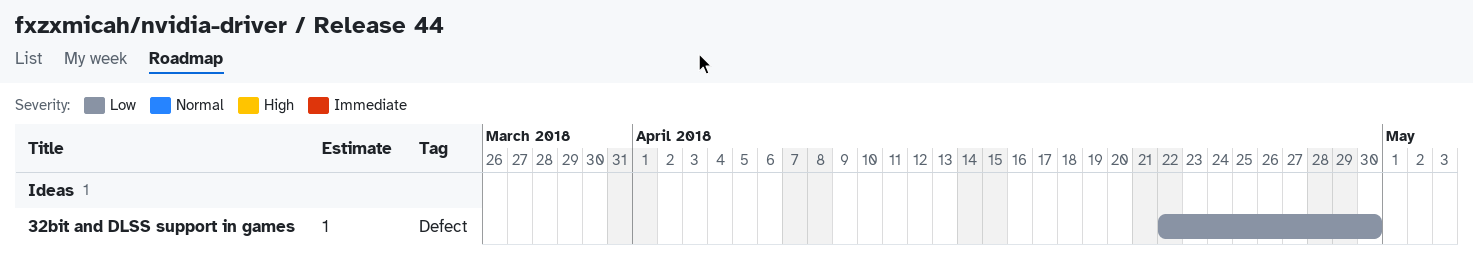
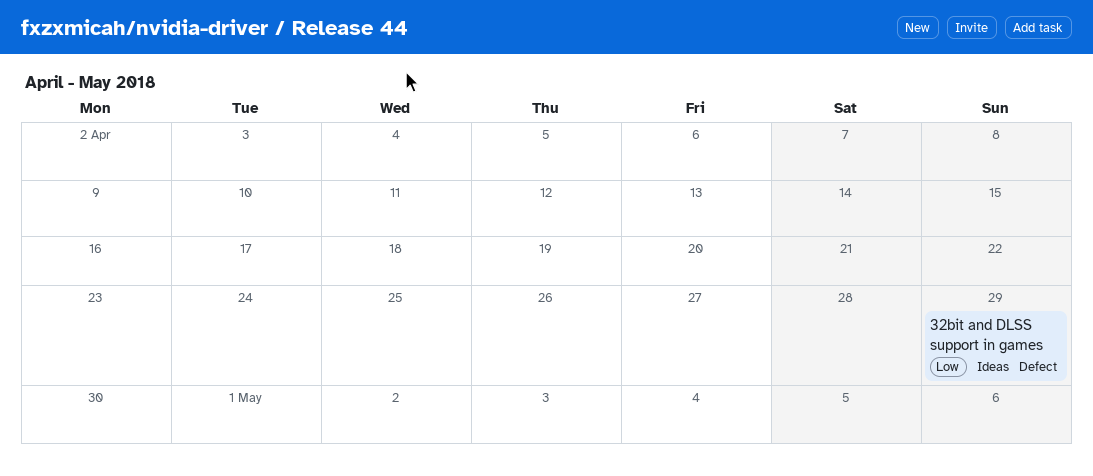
32bit and DLSS support in games, due: Apr 30 -> Apr 29

